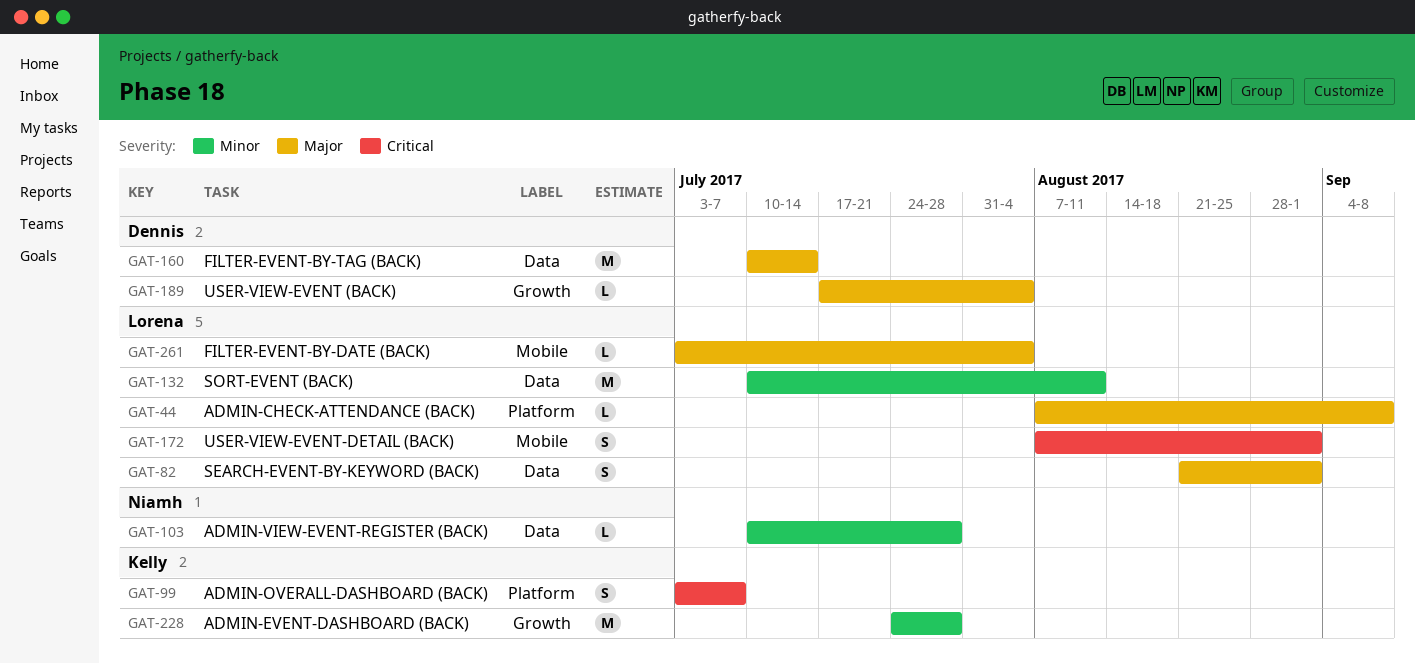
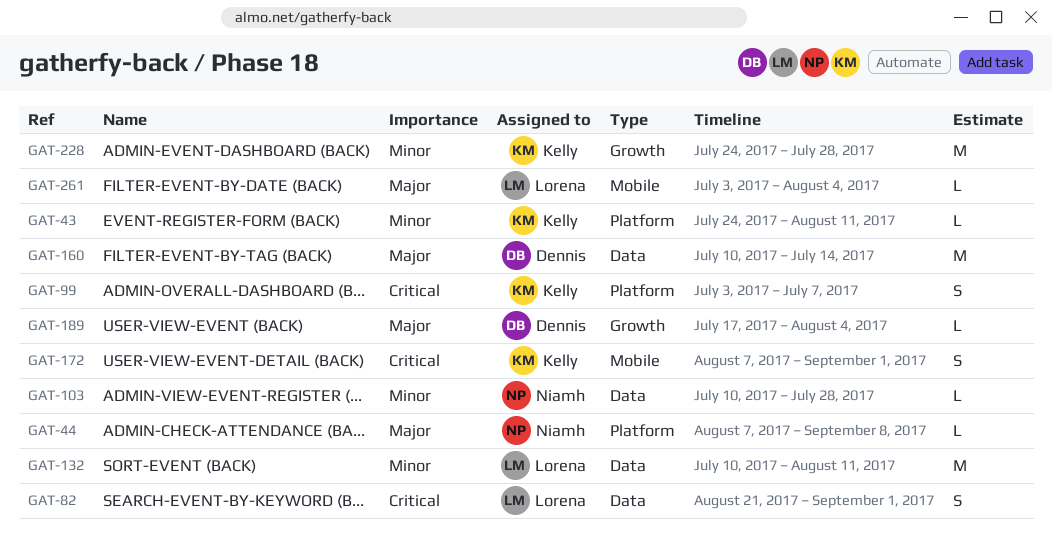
GAT-43: none -> present
GAT-44, owner: Lorena -> Niamh
GAT-82, priority: Major -> Critical
GAT-172, owner: Lorena -> Kelly

